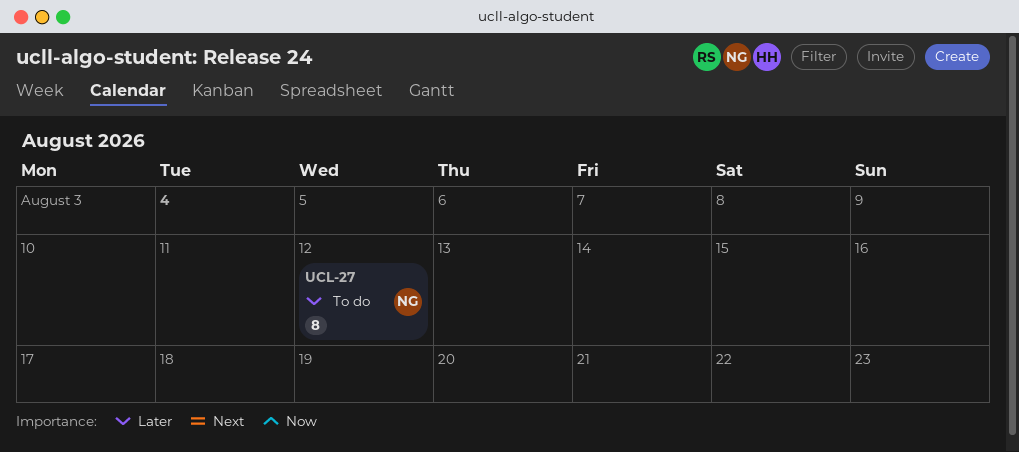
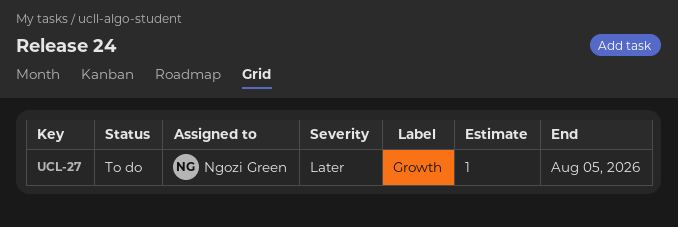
UCL-27, estimate: 8 -> 1
UCL-27, due: Aug 12 -> Aug 5

